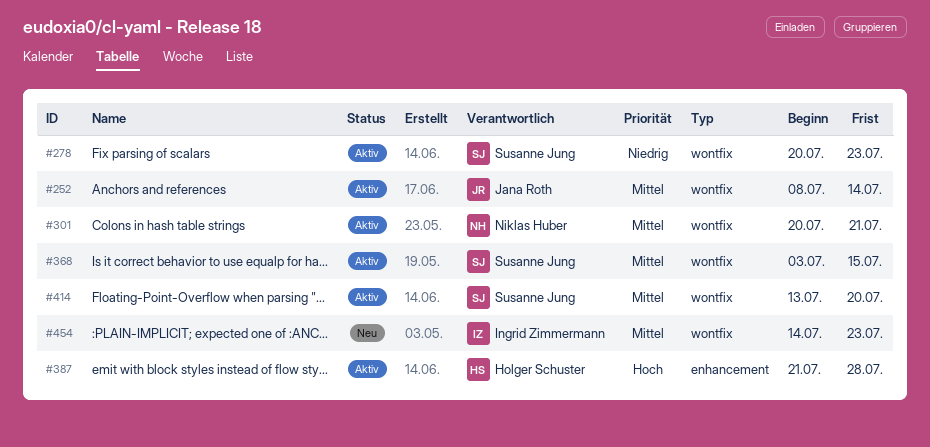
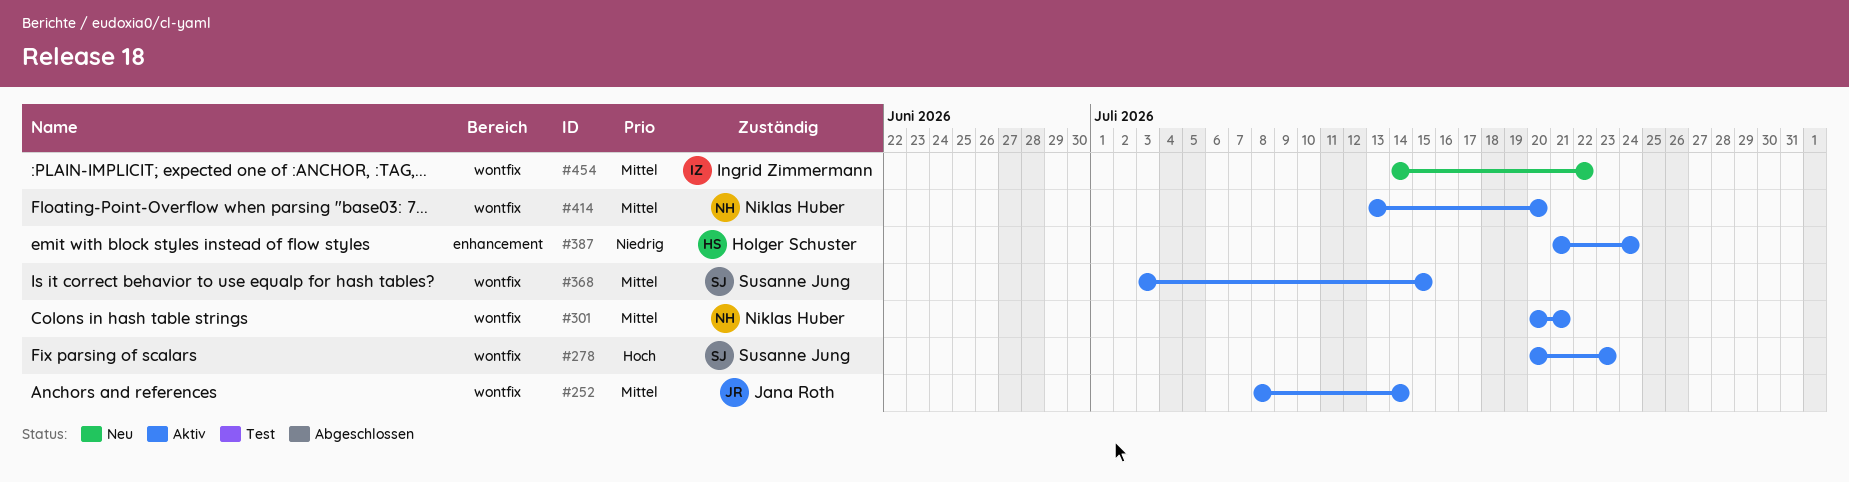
#278, priority: Niedrig -> Hoch
#387, priority: Hoch -> Niedrig
#387, due: Jul 28 -> Jul 24
#414, owner: Susanne Jung -> Niklas Huber
#454, due: Jul 23 -> Jul 22

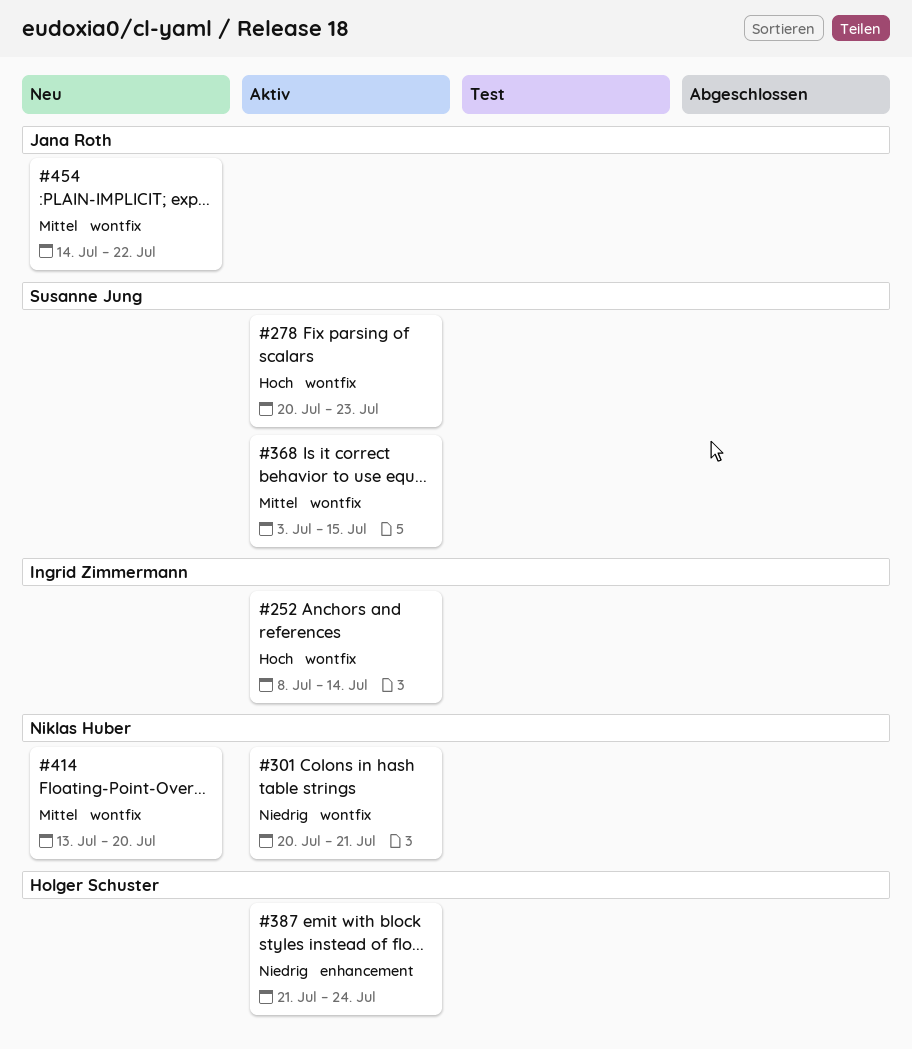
#252, owner: Jana Roth -> Ingrid Zimmermann
#252, priority: Mittel -> Hoch
#301, priority: Mittel -> Niedrig
#414, status: Aktiv -> Neu
#454, owner: Ingrid Zimmermann -> Jana Roth

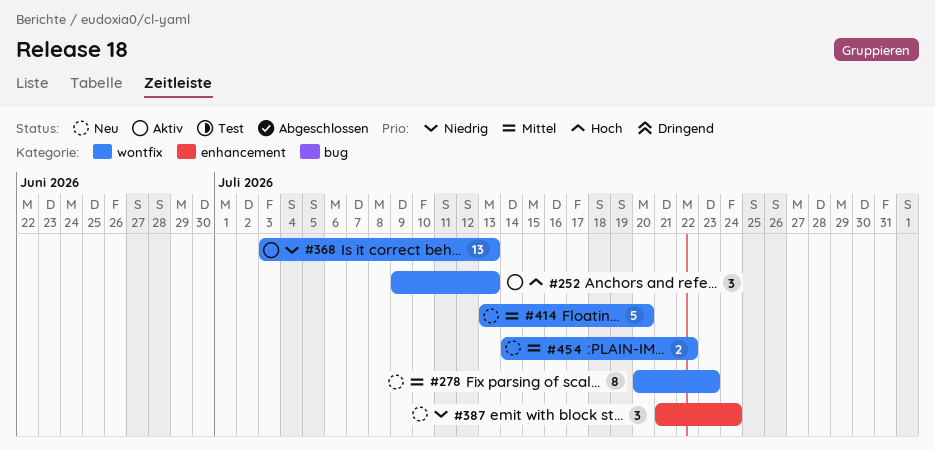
#252, start: Jul 8 -> Jul 9
#252, due: Jul 14 -> Jul 13
#278, status: Aktiv -> Neu
#278, priority: Hoch -> Mittel
#301: present -> none
#368, priority: Mittel -> Niedrig
#368, due: Jul 15 -> Jul 13
#387, status: Aktiv -> Neu

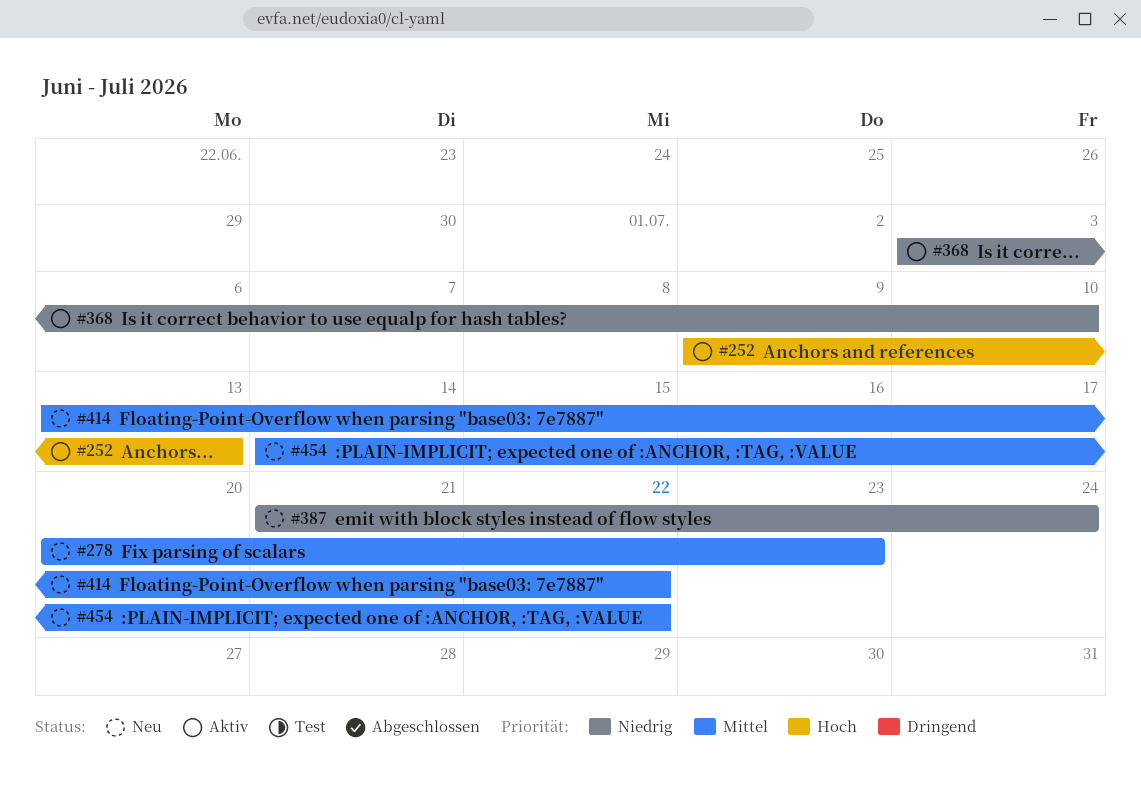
#368, due: Jul 13 -> Jul 10
#414, due: Jul 20 -> Jul 22

